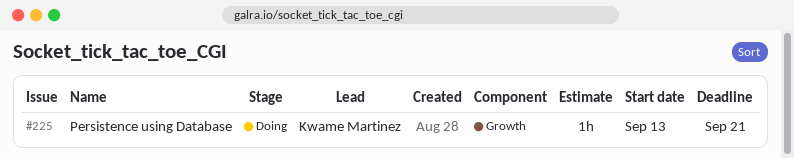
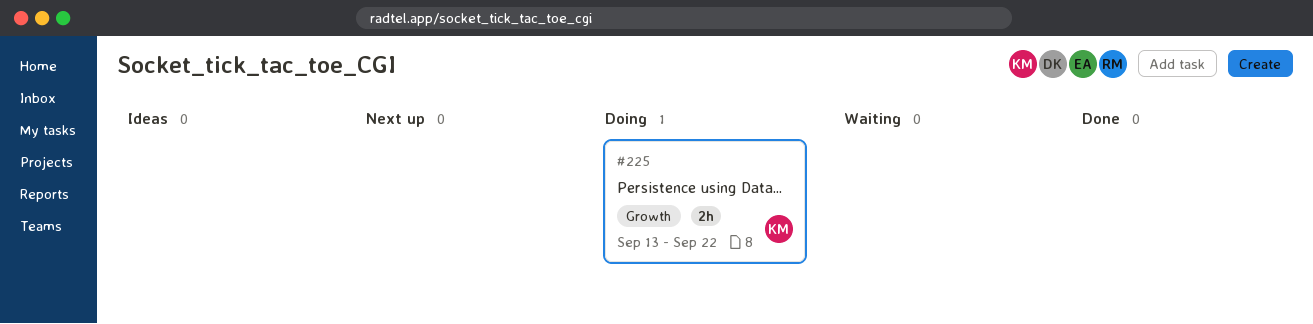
#225, estimate: 1h -> 2h
#225, due: Sep 21 -> Sep 22

